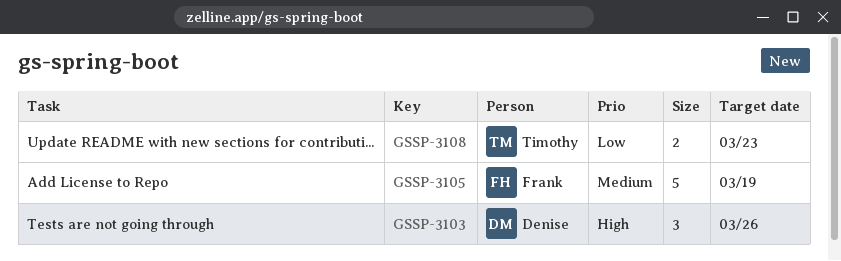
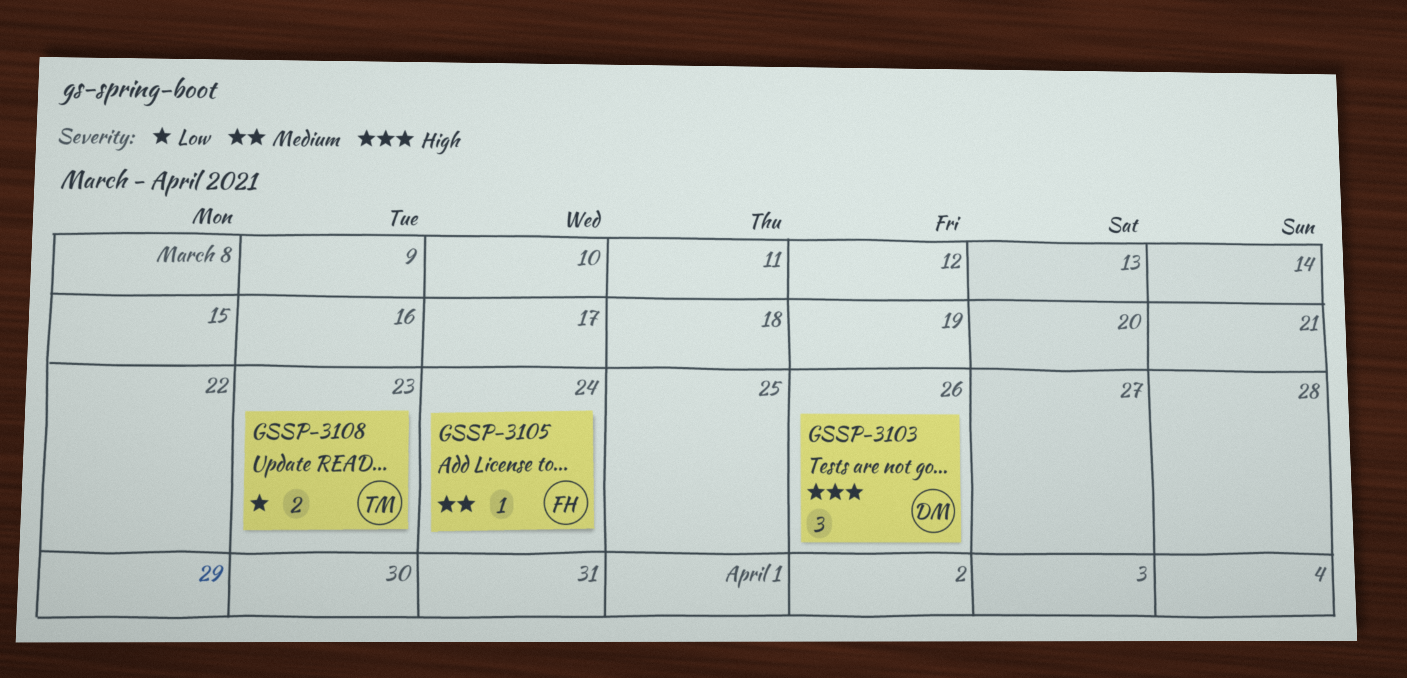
GSSP-3105, estimate: 5 -> 1
GSSP-3105, due: Mar 19 -> Mar 24

